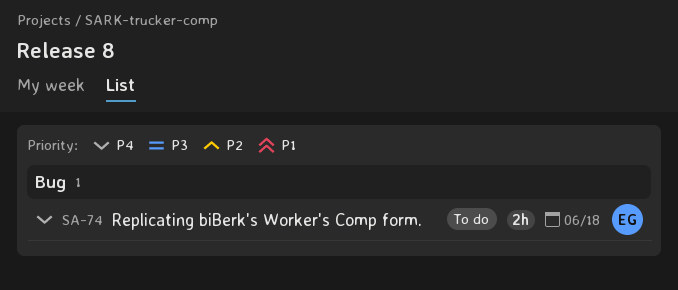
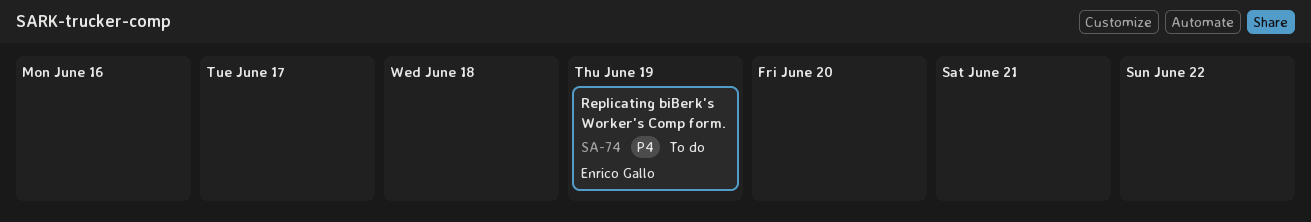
SA-74, due: Jun 18 -> Jun 19

